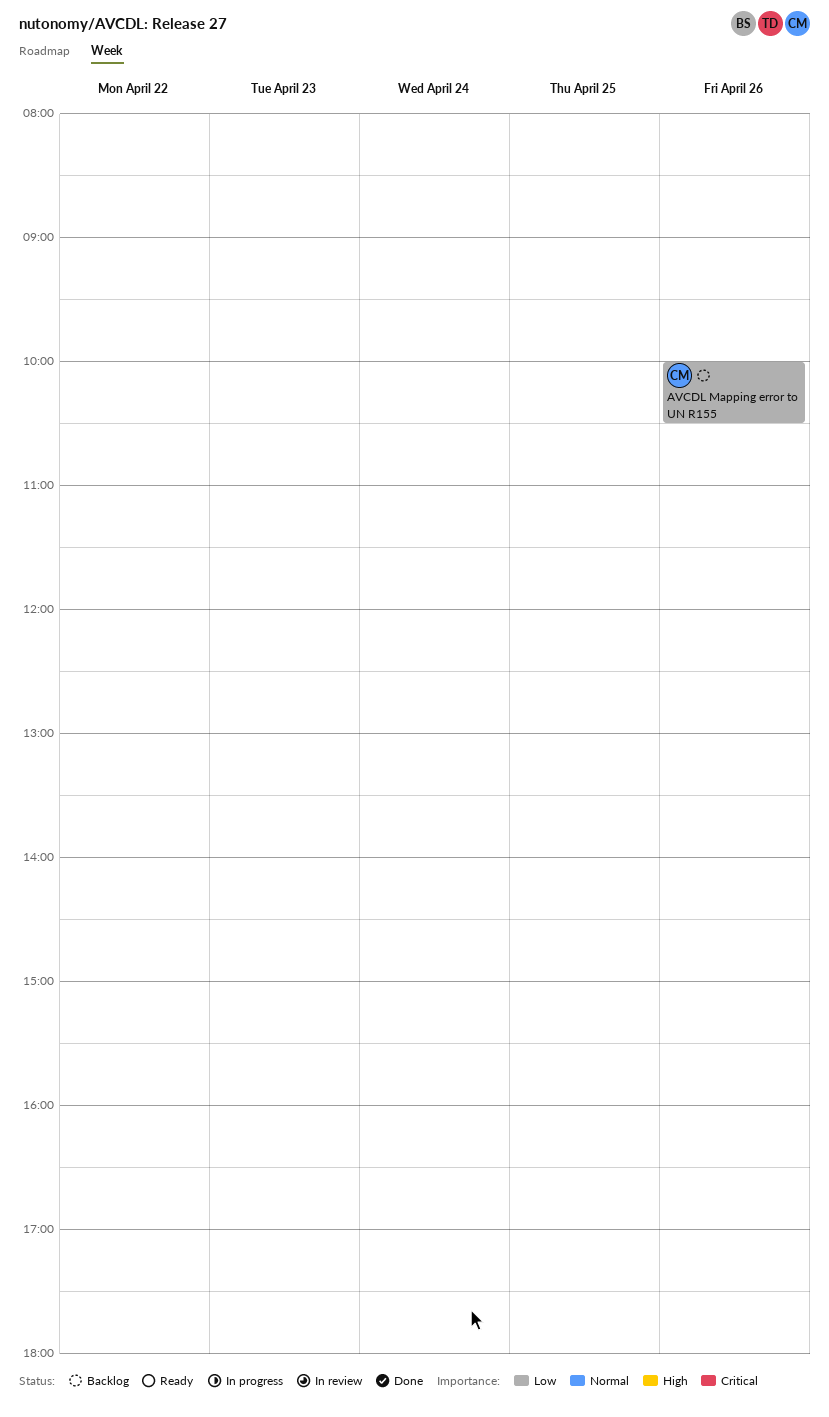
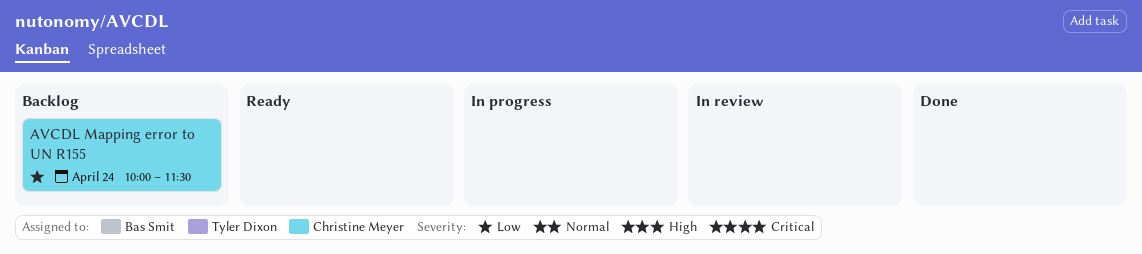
AVCDL Mapping error to UN R155, day: Apr 26 -> Apr 24
AVCDL Mapping error to UN R155, ends: 10:30 -> 11:30

